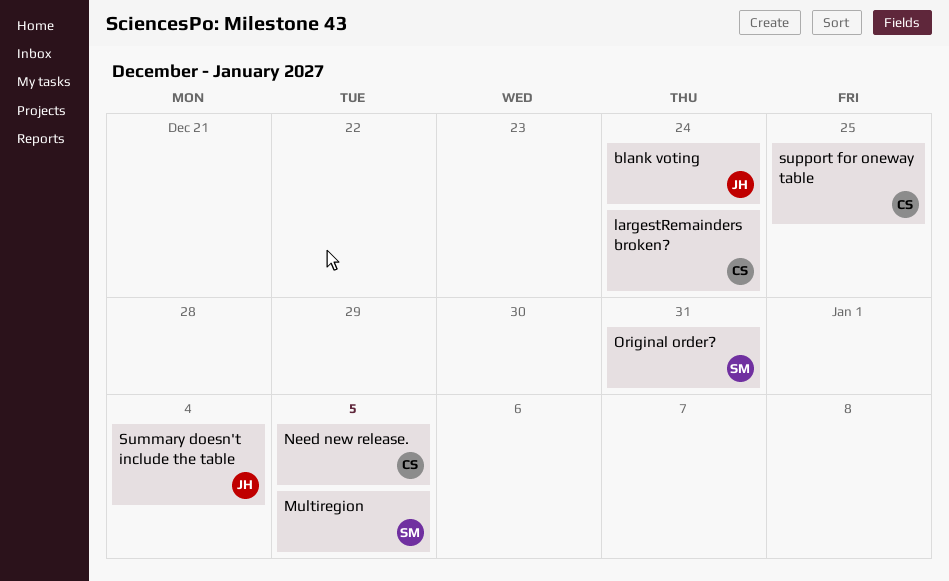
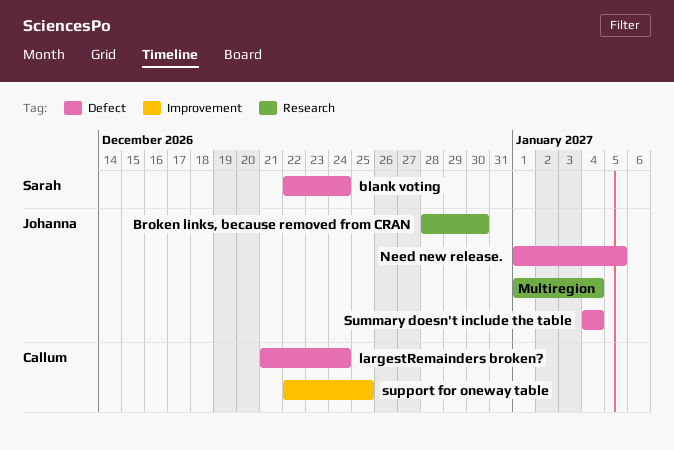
blank voting, owner: Johanna -> Sarah
Broken links, because removed from CRAN: none -> present
Multiregion, owner: Sarah -> Johanna
Multiregion, due: Jan 5 -> Jan 4
Need new release., owner: Callum -> Johanna
Original order?: present -> none

